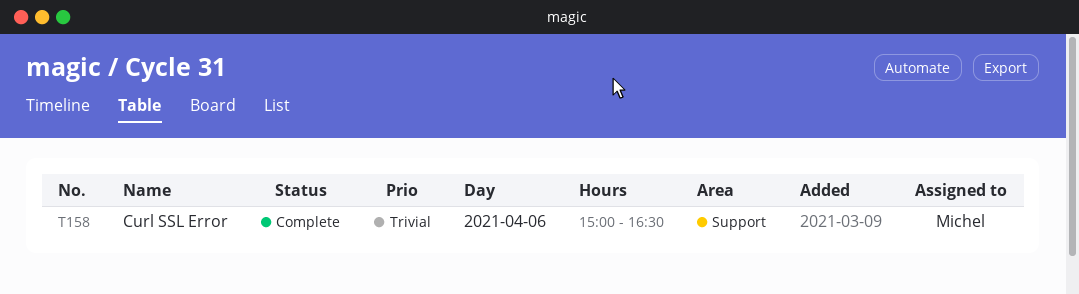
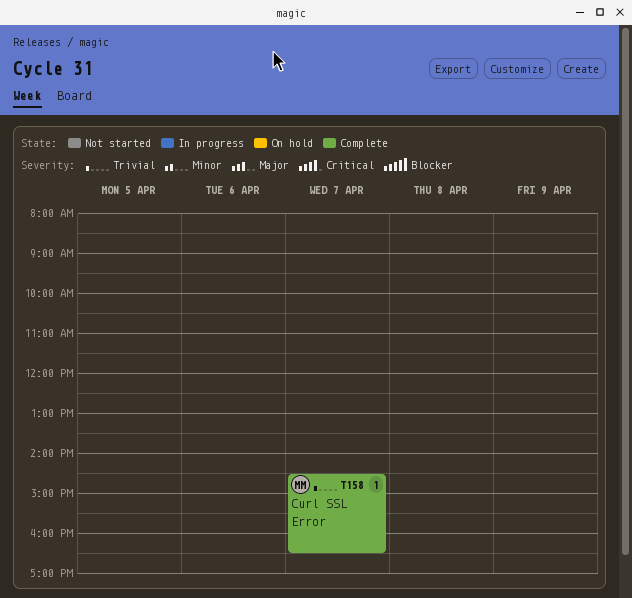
T158, day: Apr 6 -> Apr 7
T158, begins: 15:00 -> 14:30

